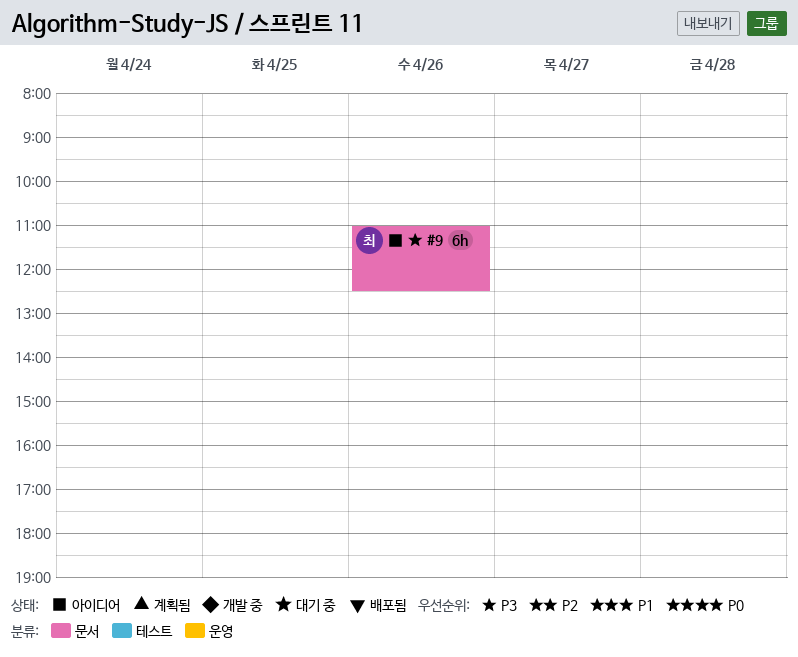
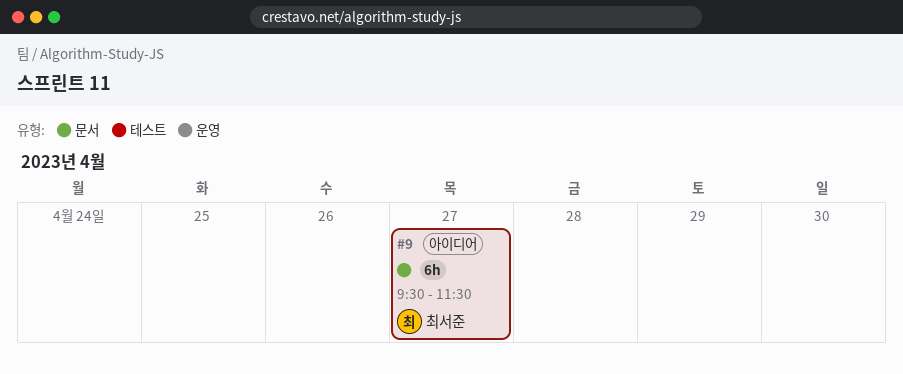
#9, day: Apr 26 -> Apr 27
#9, begins: 11:00 -> 09:30
#9, ends: 12:30 -> 11:30

